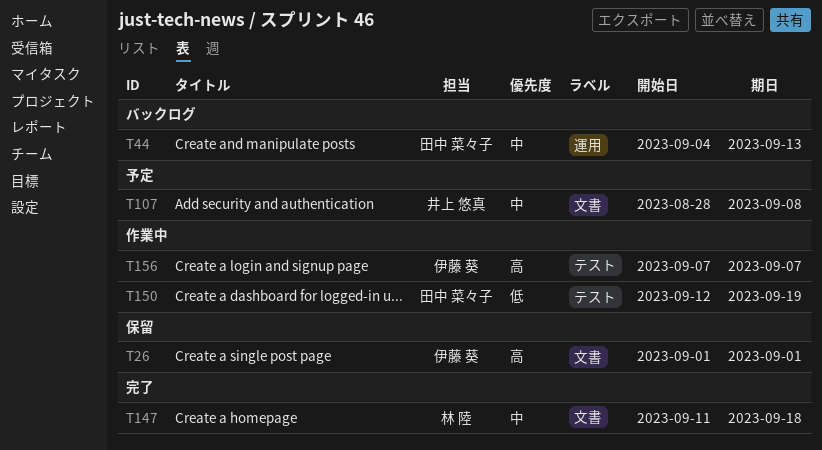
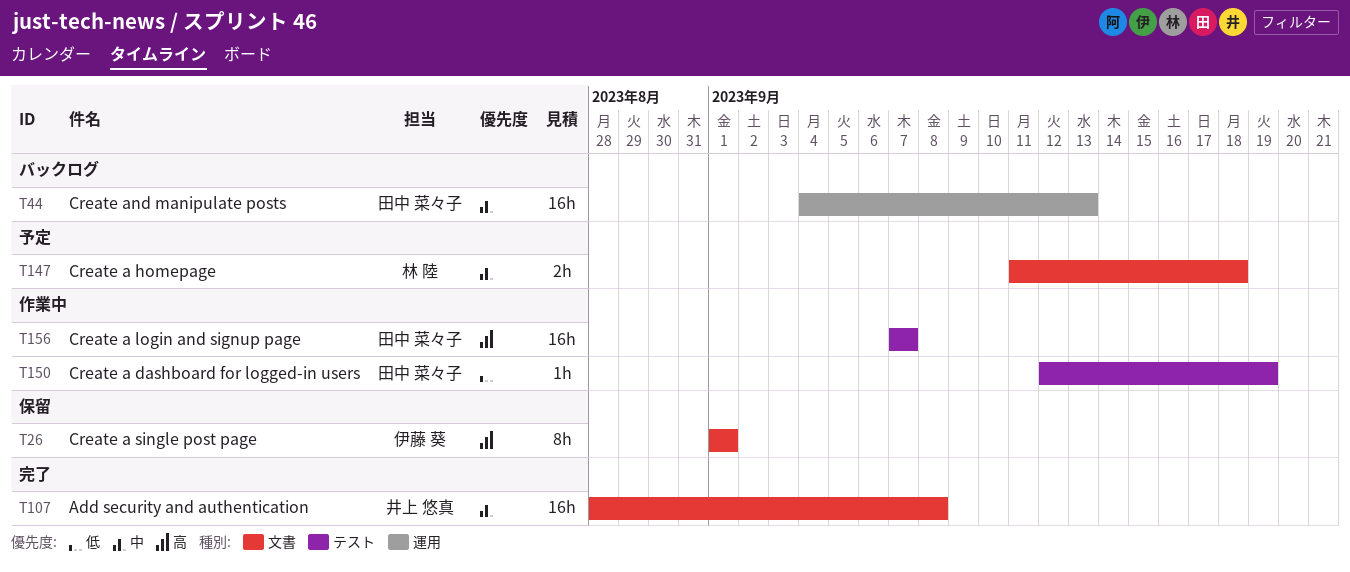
T107, status: 予定 -> 完了
T147, status: 完了 -> 予定
T156, owner: 伊藤 葵 -> 田中 菜々子

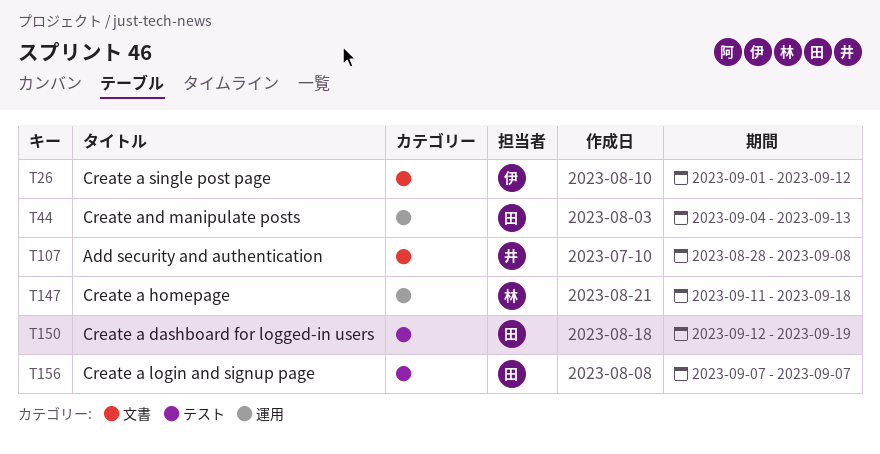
T26, due: Sep 1 -> Sep 12
T147, label: 文書 -> 運用

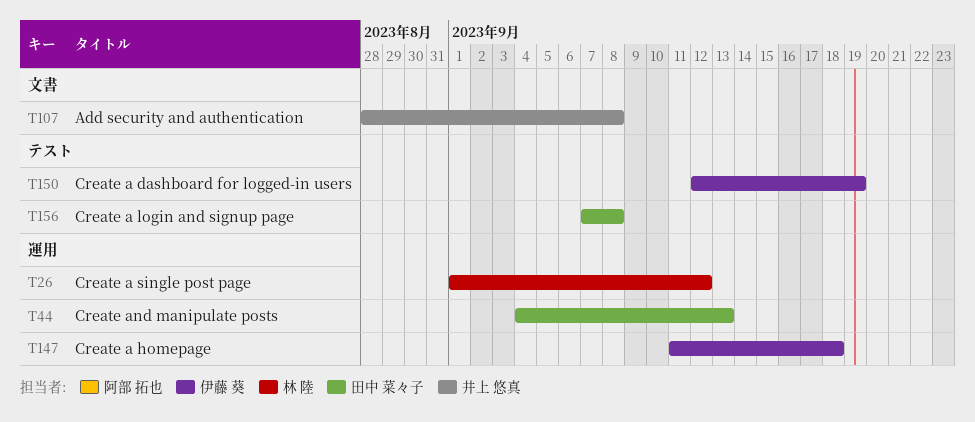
T26, owner: 伊藤 葵 -> 林 陸
T26, label: 文書 -> 運用
T147, owner: 林 陸 -> 伊藤 葵
T150, owner: 田中 菜々子 -> 伊藤 葵
T156, due: Sep 7 -> Sep 8

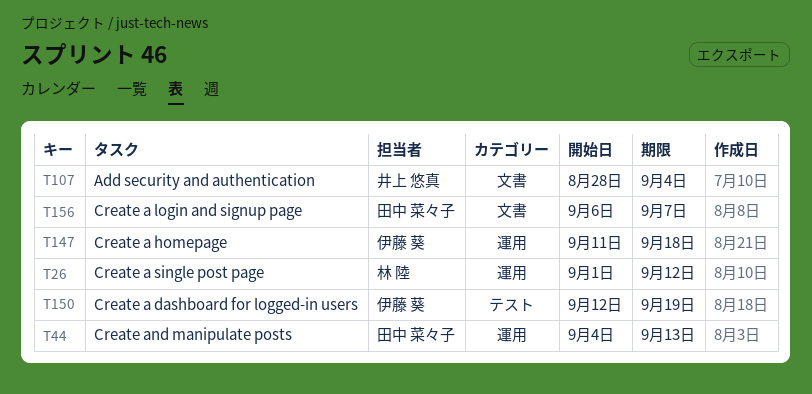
T107, due: Sep 8 -> Sep 4
T156, label: テスト -> 文書
T156, start: Sep 7 -> Sep 6
T156, due: Sep 8 -> Sep 7

